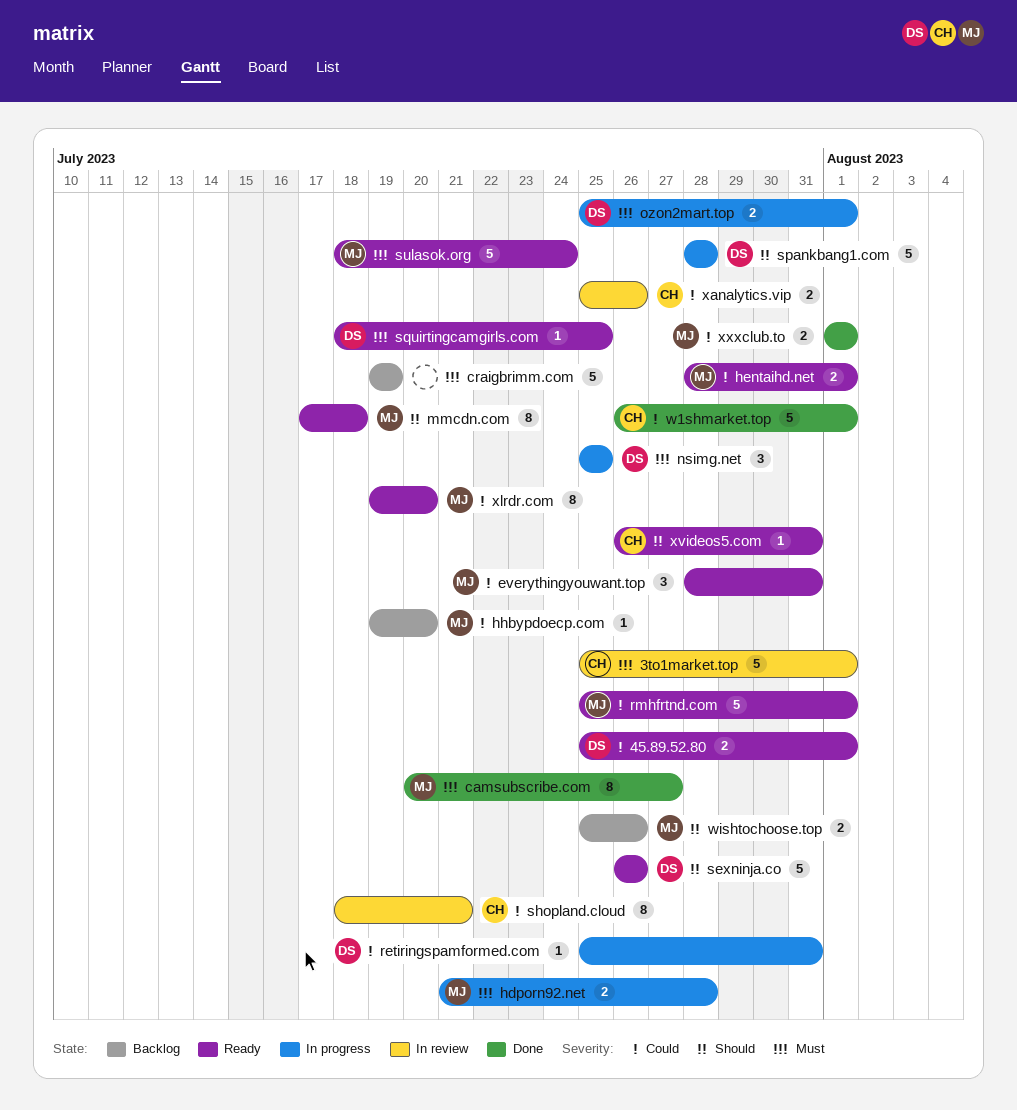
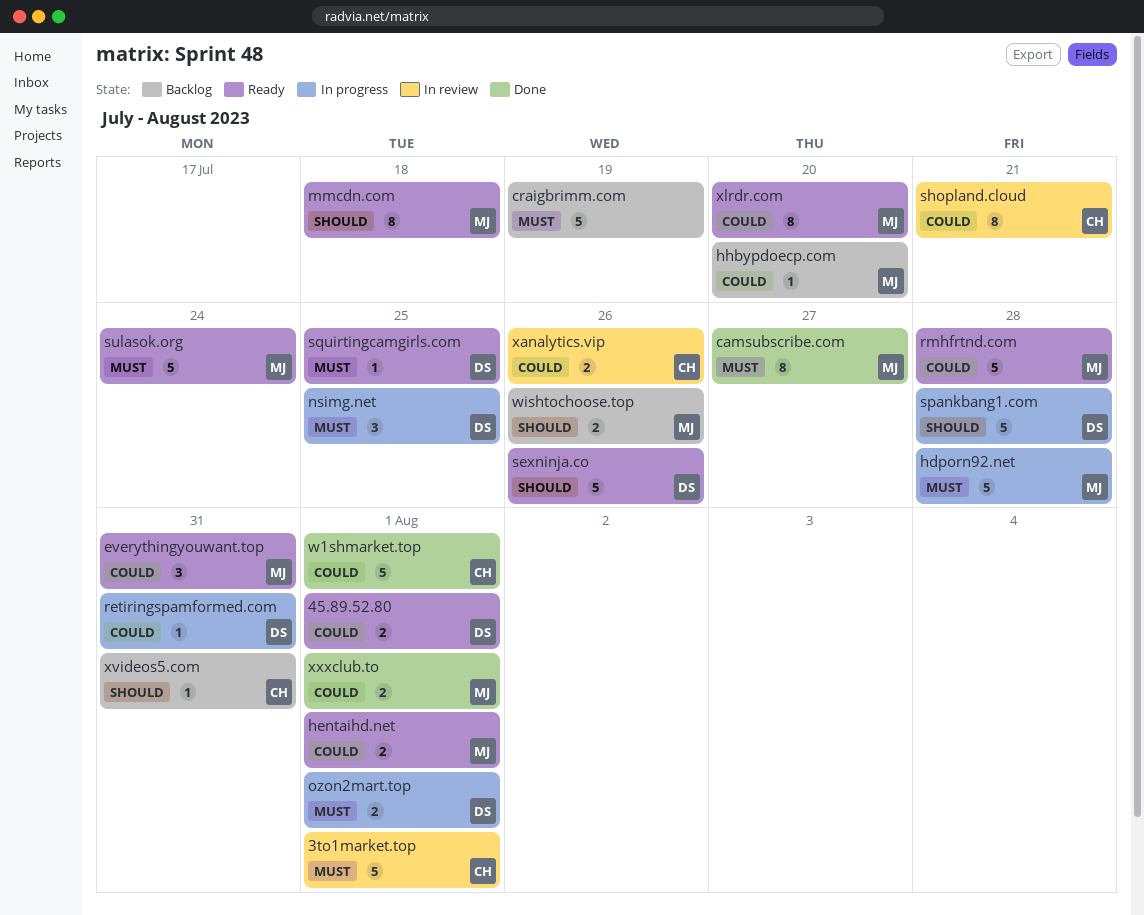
hdporn92.net, estimate: 2 -> 5
rmhfrtnd.com, due: Aug 1 -> Jul 28
xvideos5.com, status: Ready -> Backlog

